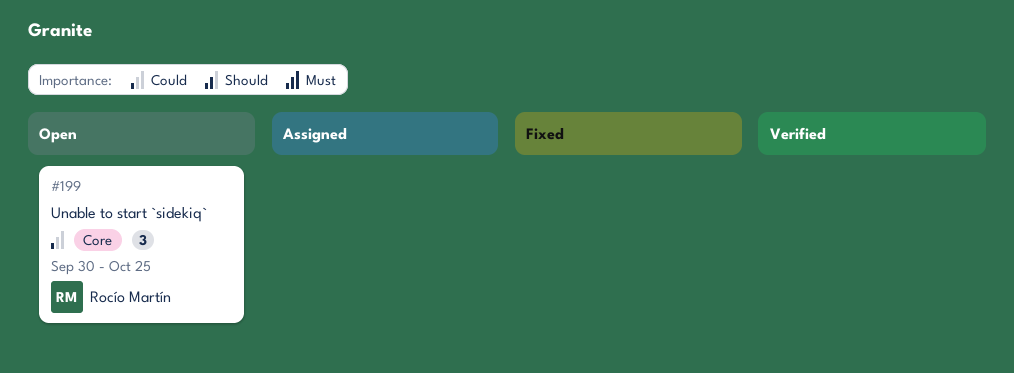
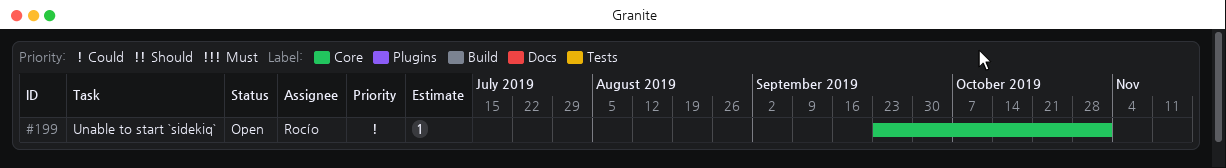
#199, estimate: 3 -> 1
#199, start: Sep 30 -> Sep 23
#199, due: Oct 25 -> Nov 1

